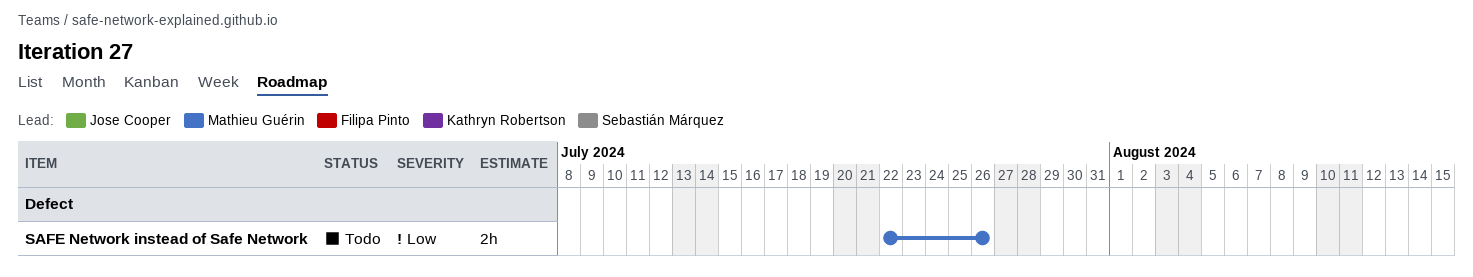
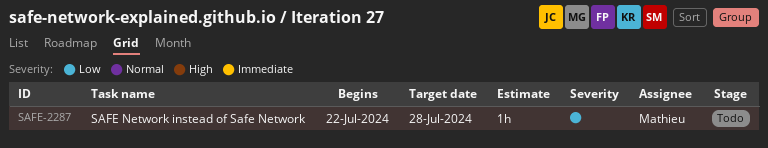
SAFE Network instead of Safe Network, estimate: 2h -> 1h
SAFE Network instead of Safe Network, due: Jul 26 -> Jul 28

